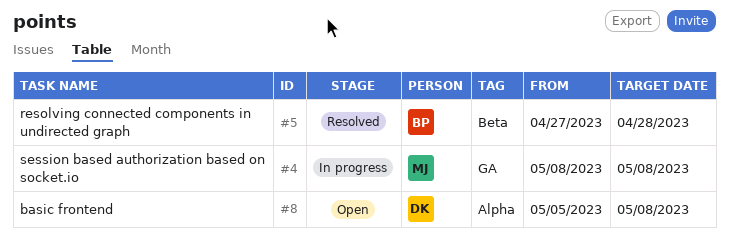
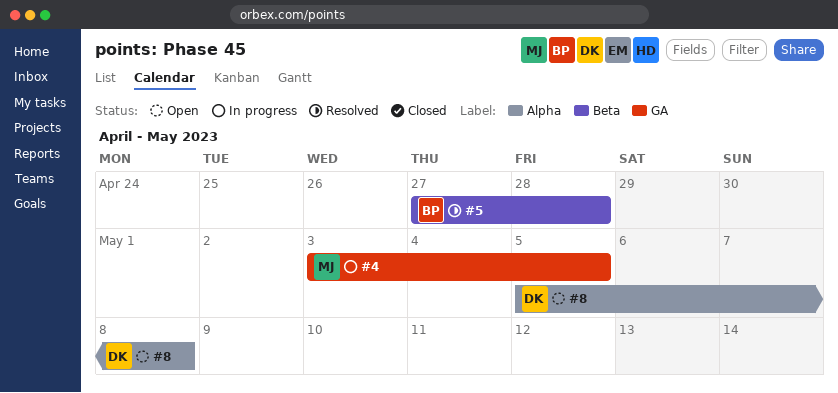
#4, start: May 8 -> May 3
#4, due: May 8 -> May 5

